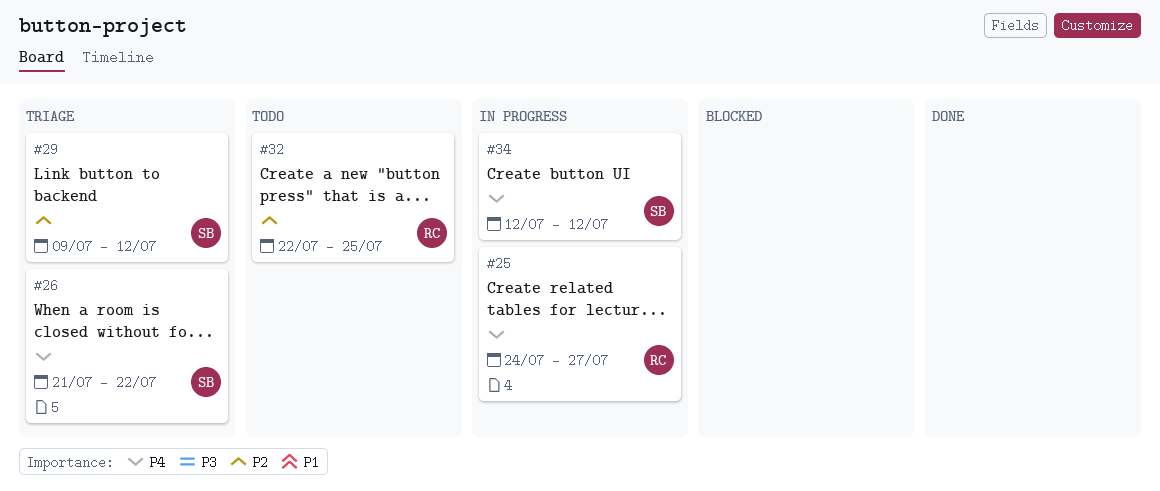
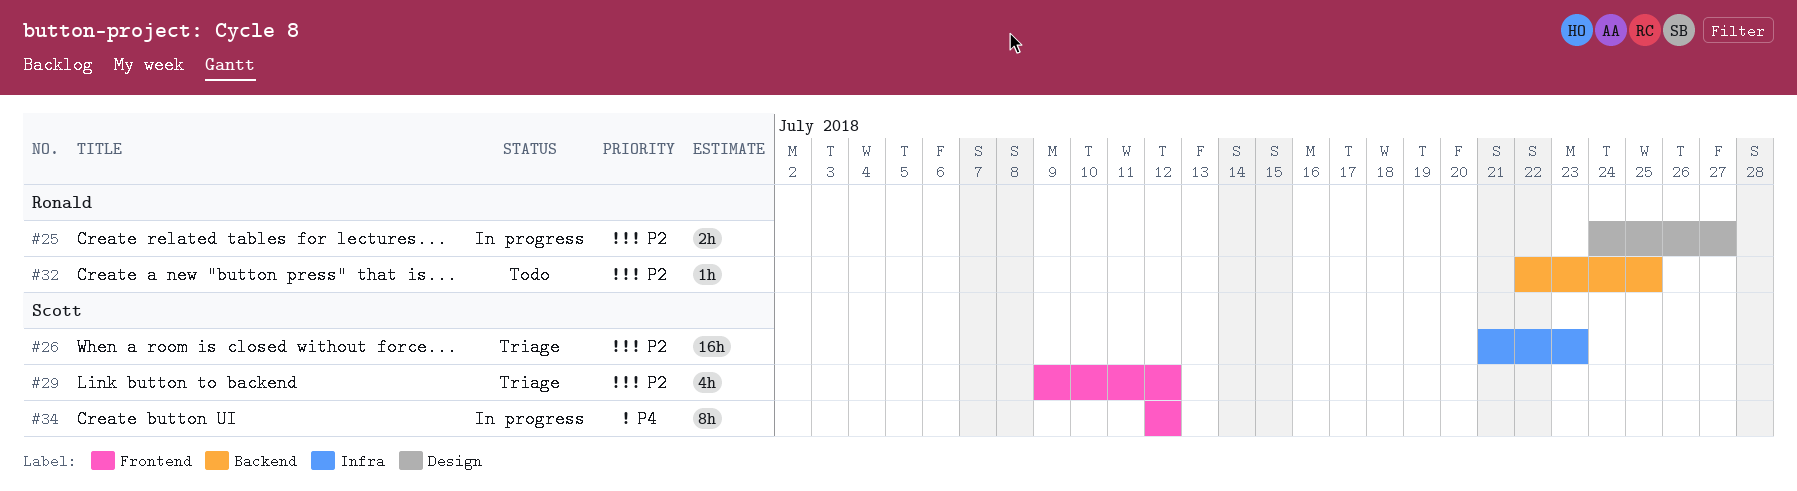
#25, priority: P4 -> P2
#26, priority: P4 -> P2
#26, due: Jul 22 -> Jul 23

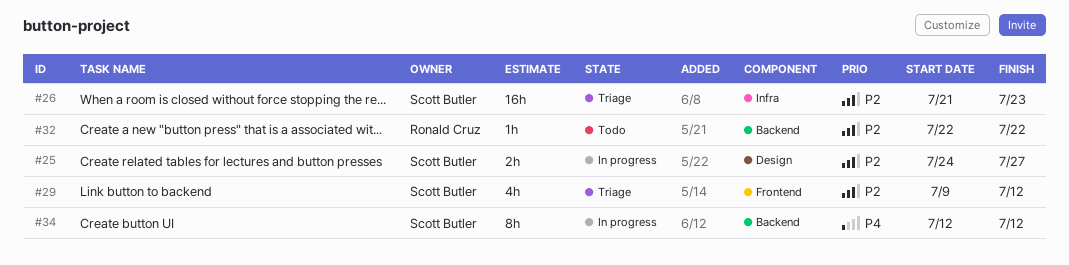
#25, owner: Ronald Cruz -> Scott Butler
#32, due: Jul 25 -> Jul 22
#34, label: Frontend -> Backend

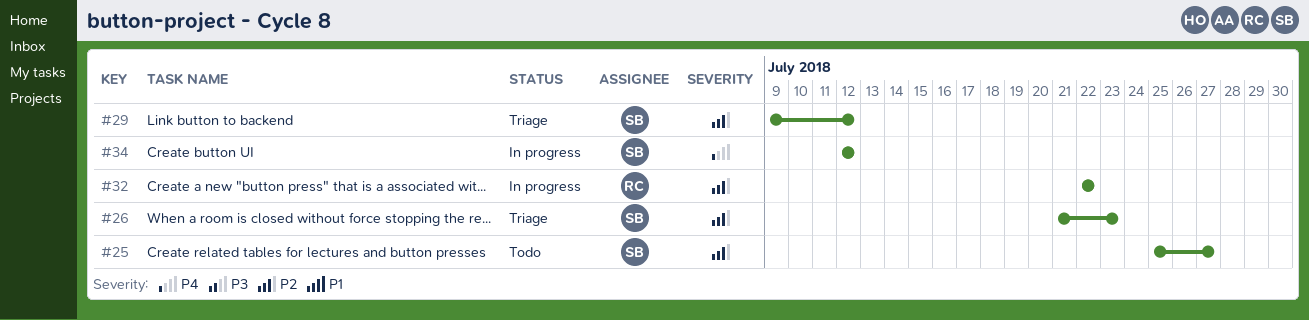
#25, status: In progress -> Todo
#25, start: Jul 24 -> Jul 25
#32, status: Todo -> In progress

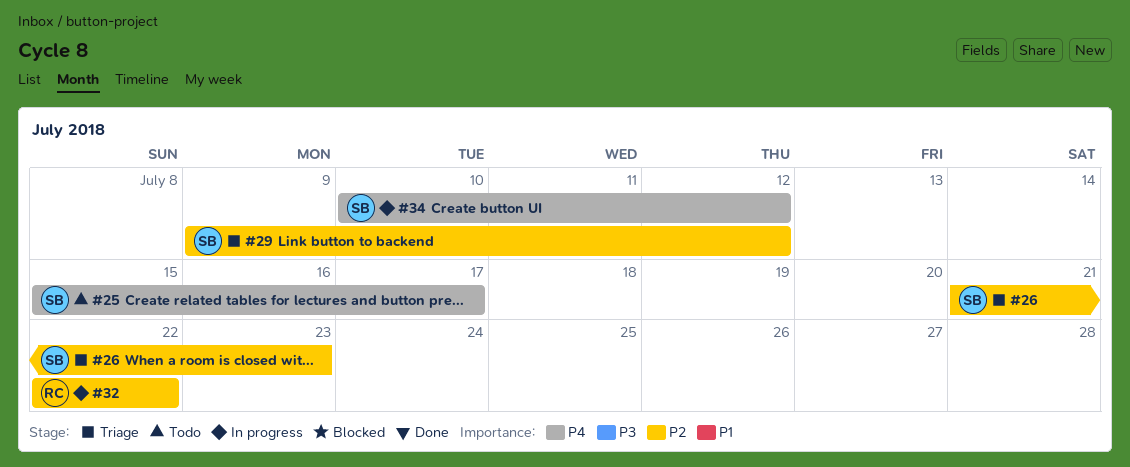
#25, priority: P2 -> P4
#25, start: Jul 25 -> Jul 15
#25, due: Jul 27 -> Jul 17
#34, start: Jul 12 -> Jul 10

